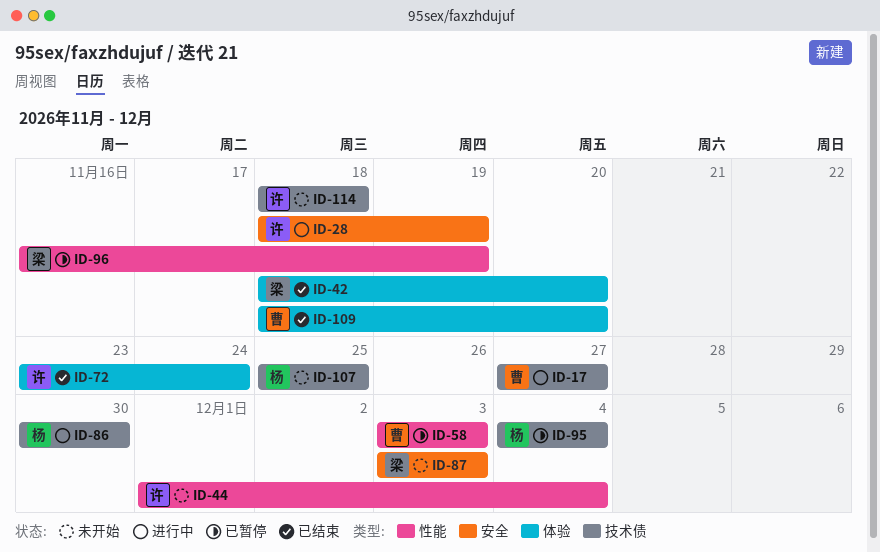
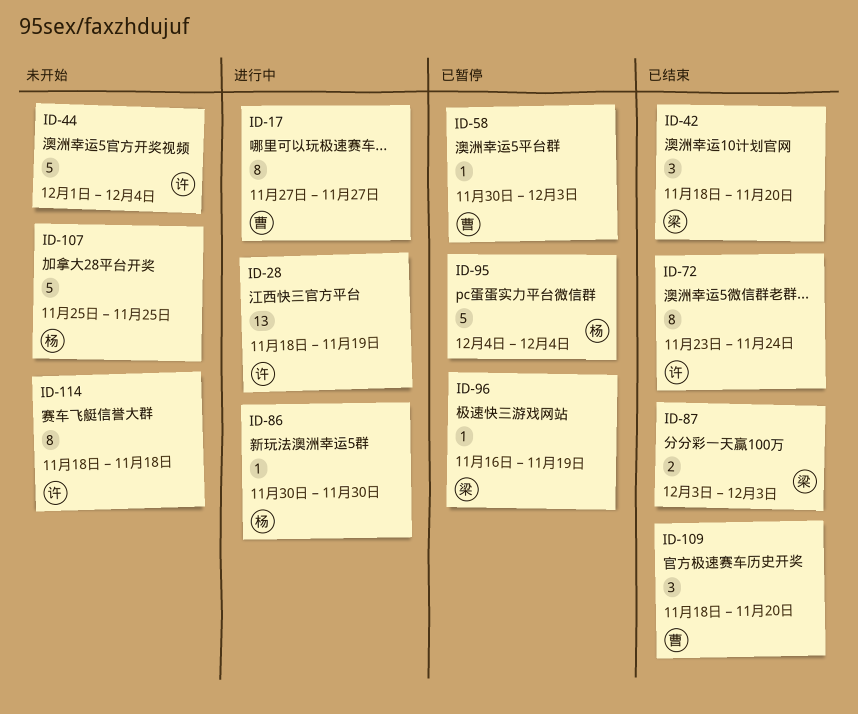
ID-58, start: Dec 3 -> Nov 30
ID-87, status: 未开始 -> 已结束

